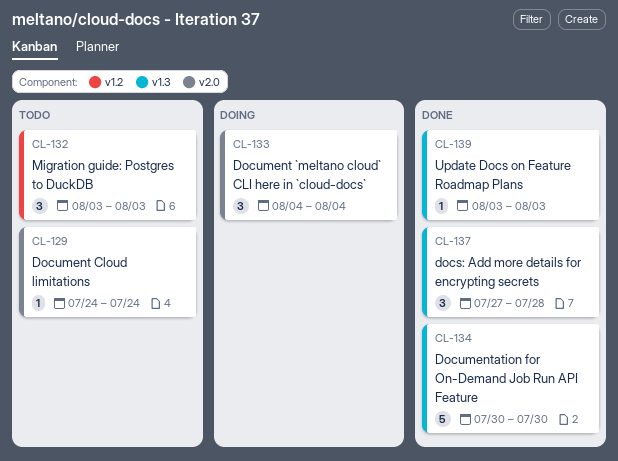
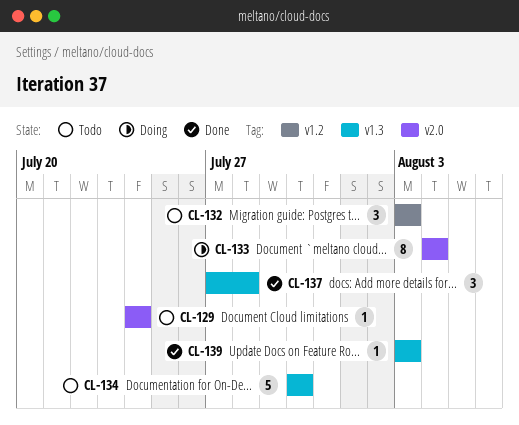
CL-133, estimate: 3 -> 8
CL-134, status: Done -> Todo

